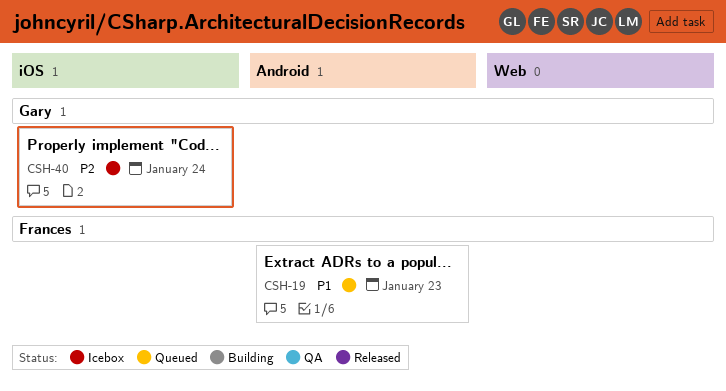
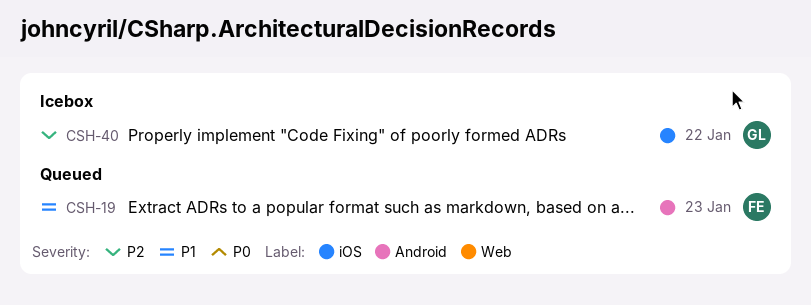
CSH-40, due: Jan 24 -> Jan 22

